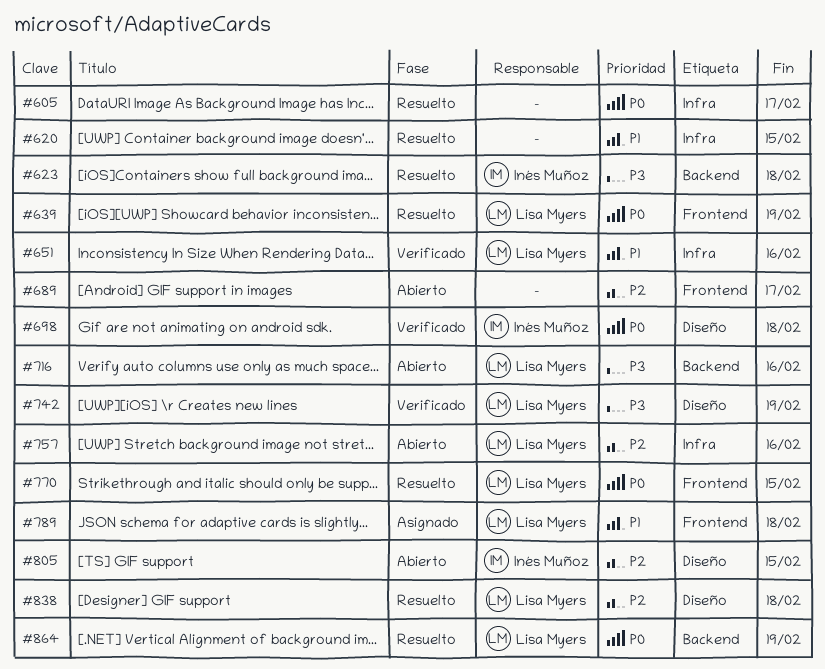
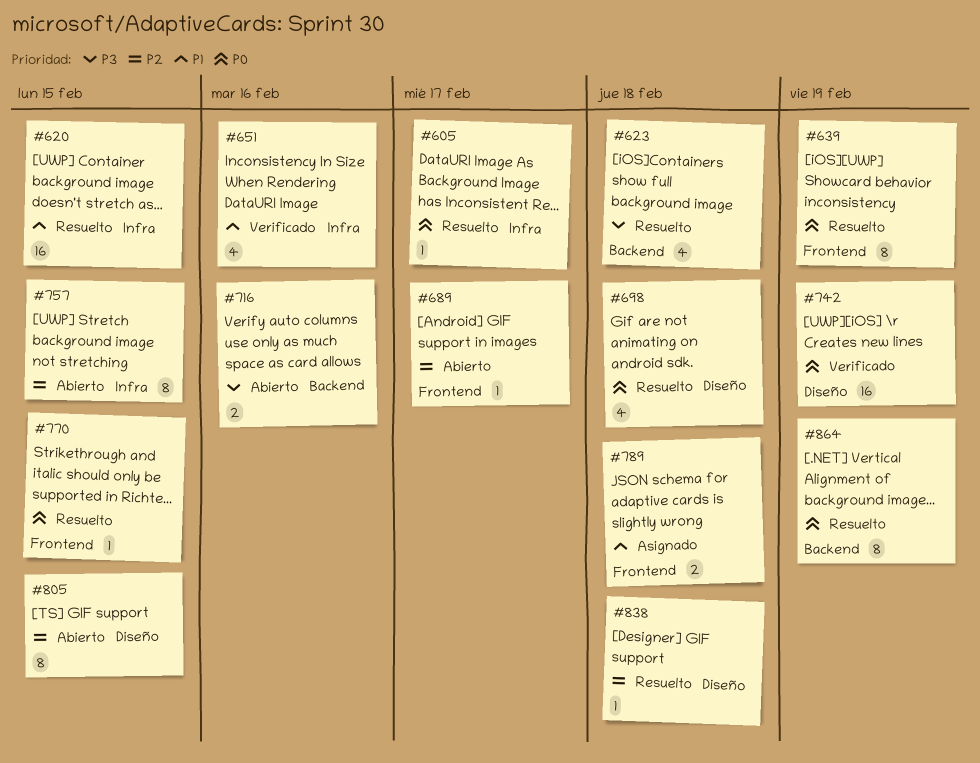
#698, status: Verificado -> Resuelto
#742, priority: P3 -> P0
#757, due: Feb 16 -> Feb 15

